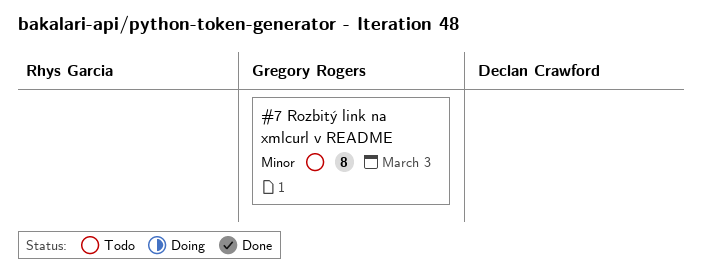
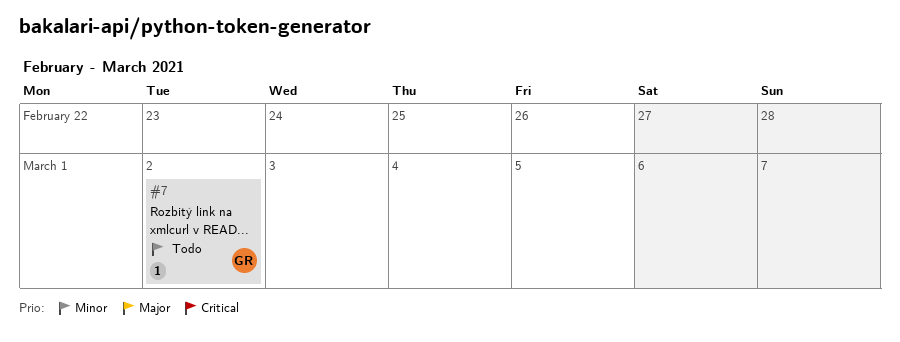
#7, estimate: 8 -> 1
#7, due: Mar 3 -> Mar 2

